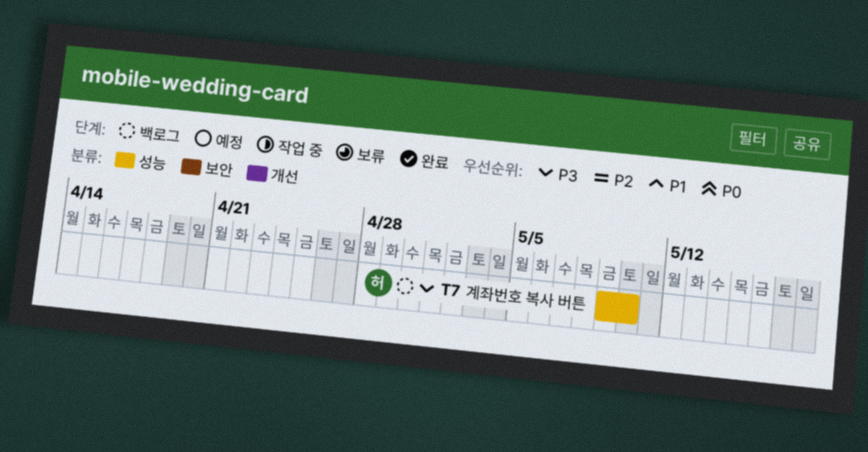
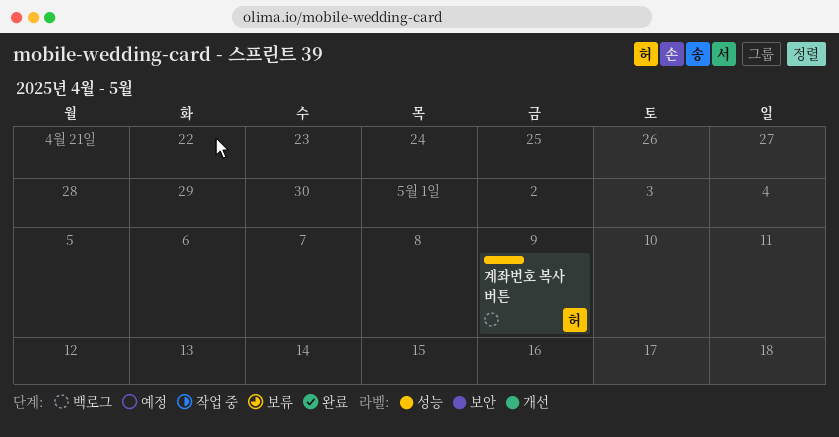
계좌번호 복사 버튼, due: May 10 -> May 9

